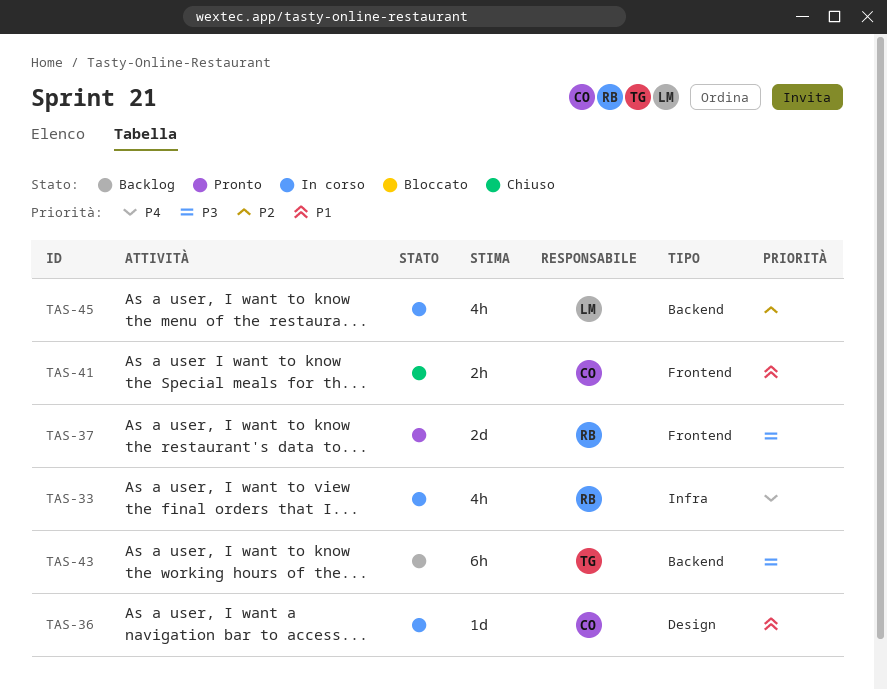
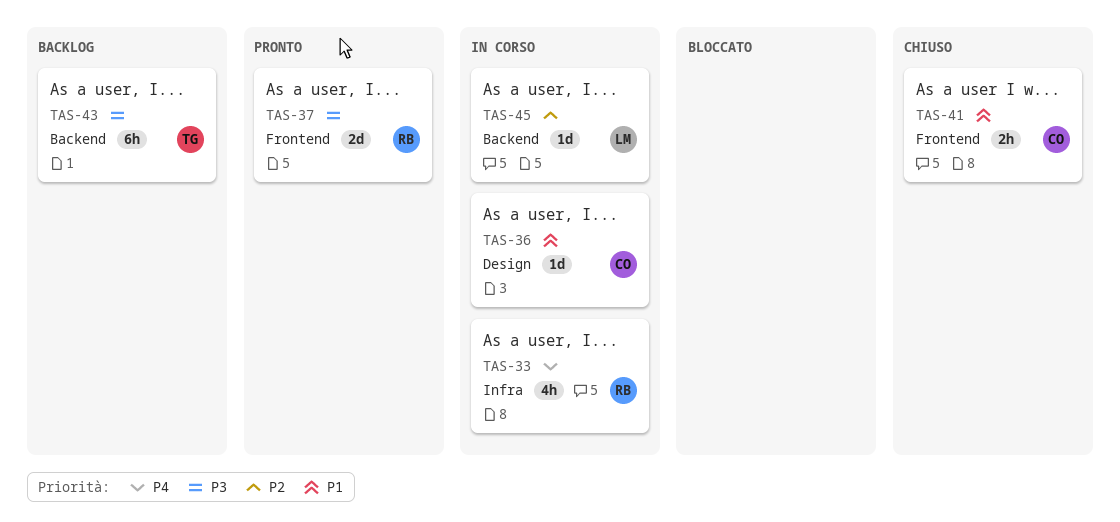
TAS-45, estimate: 4h -> 1d

